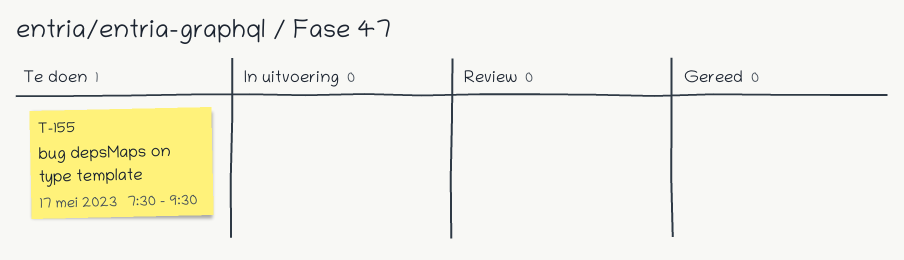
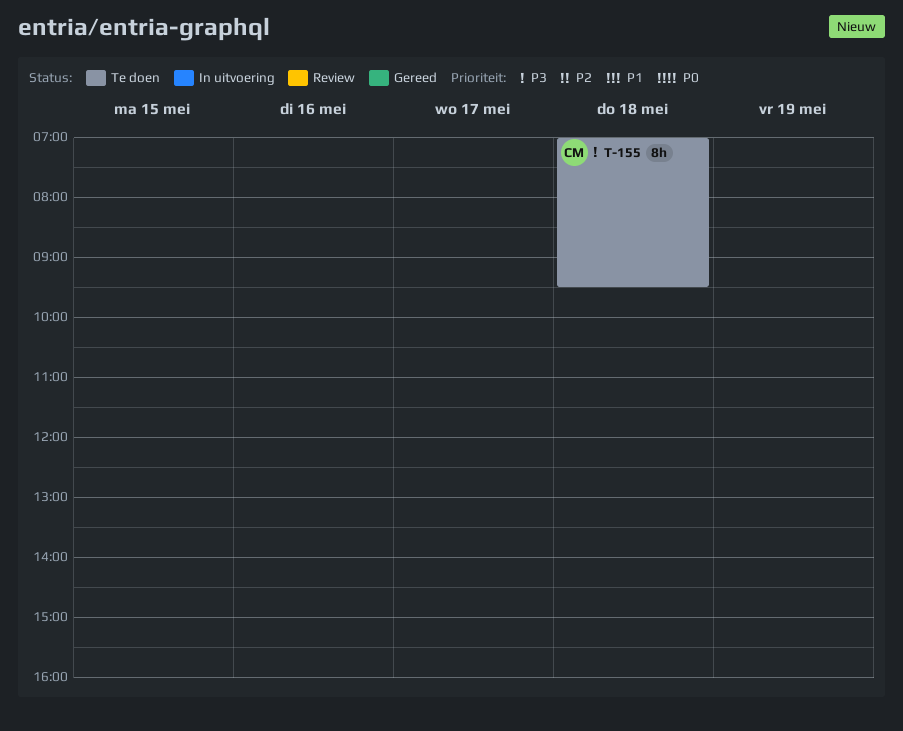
T-155, day: May 17 -> May 18
T-155, begins: 07:30 -> 07:00

